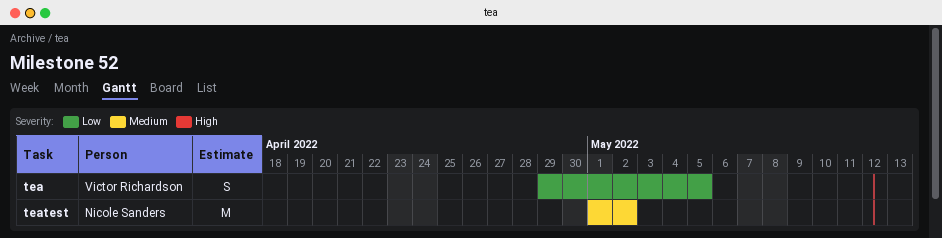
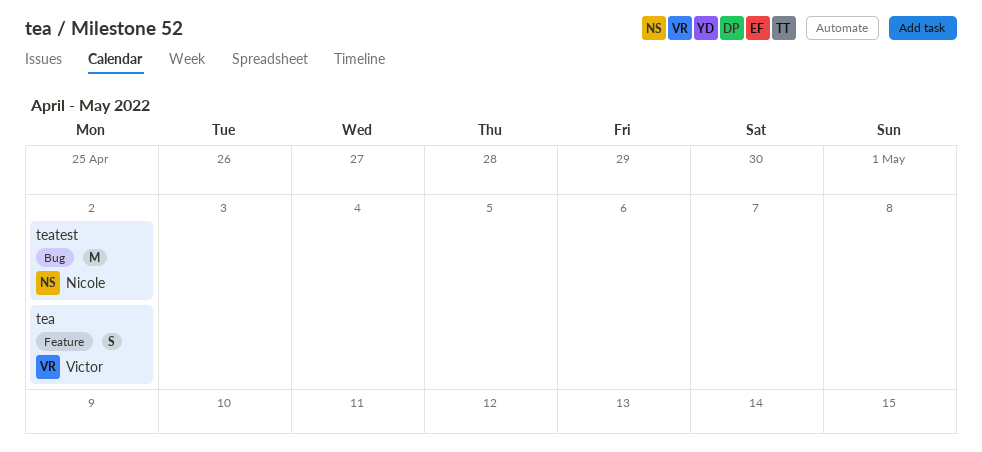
tea, due: May 5 -> May 2

